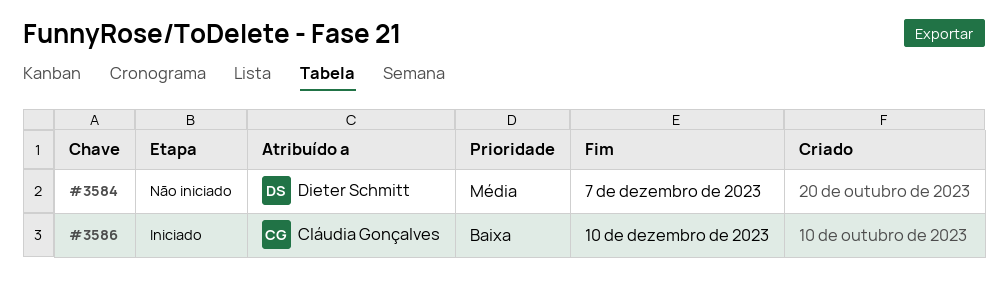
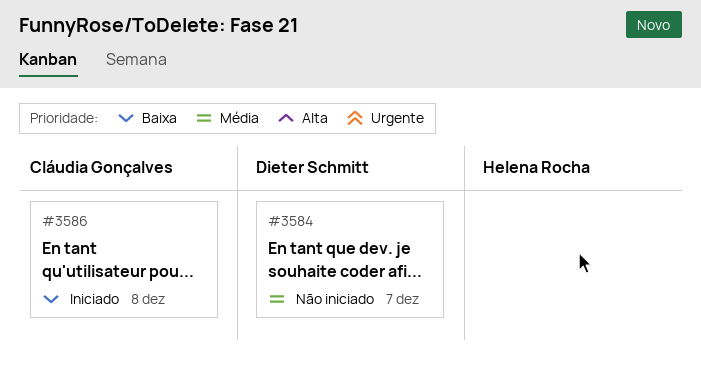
#3586, due: Dec 10 -> Dec 8

